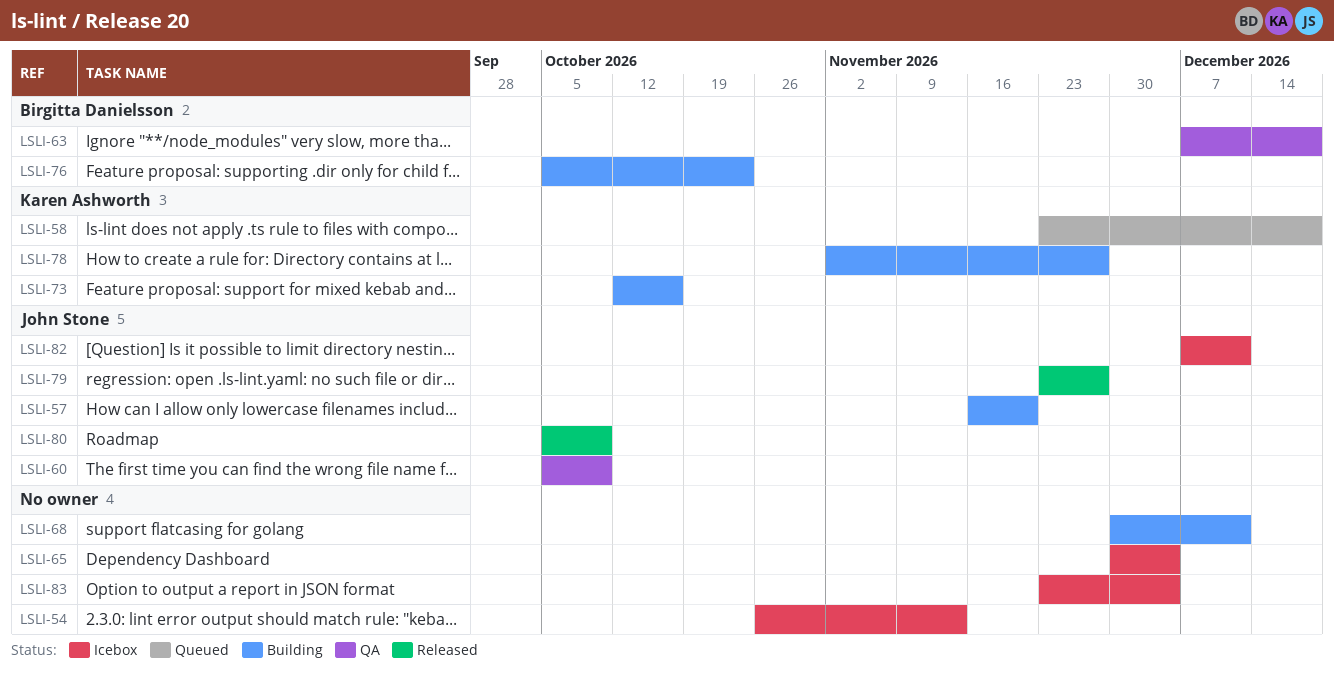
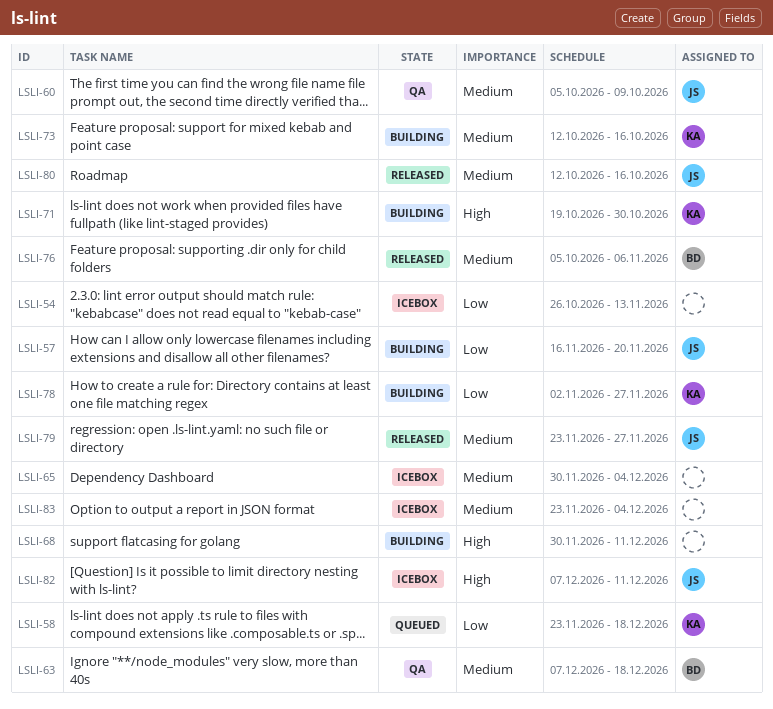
LSLI-71: none -> present
LSLI-76, status: Building -> Released
LSLI-76, due: Oct 23 -> Nov 6
LSLI-80, start: Oct 5 -> Oct 12
LSLI-80, due: Oct 9 -> Oct 16

